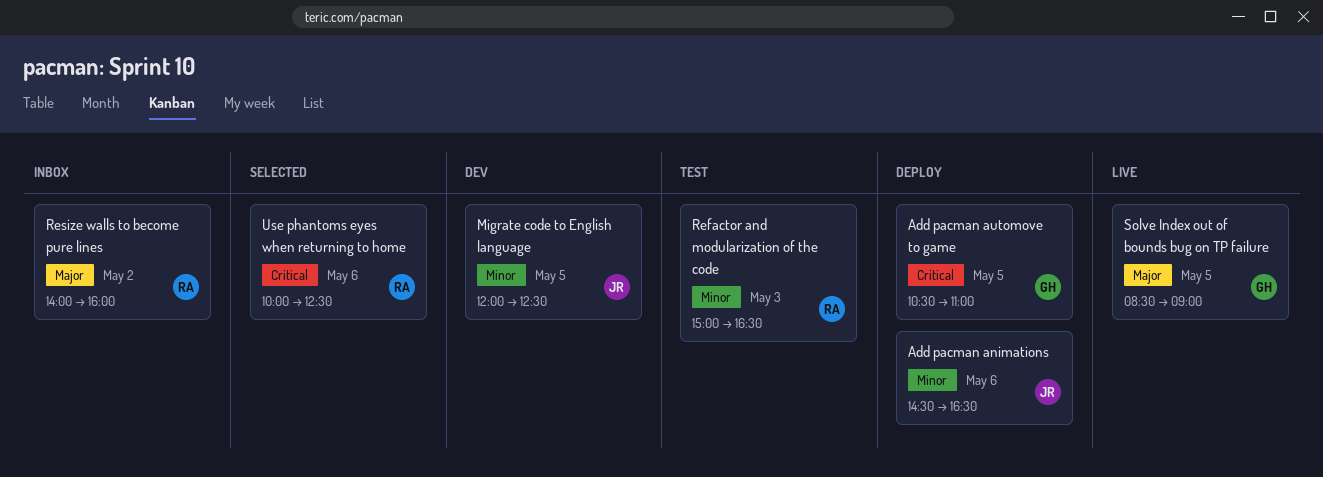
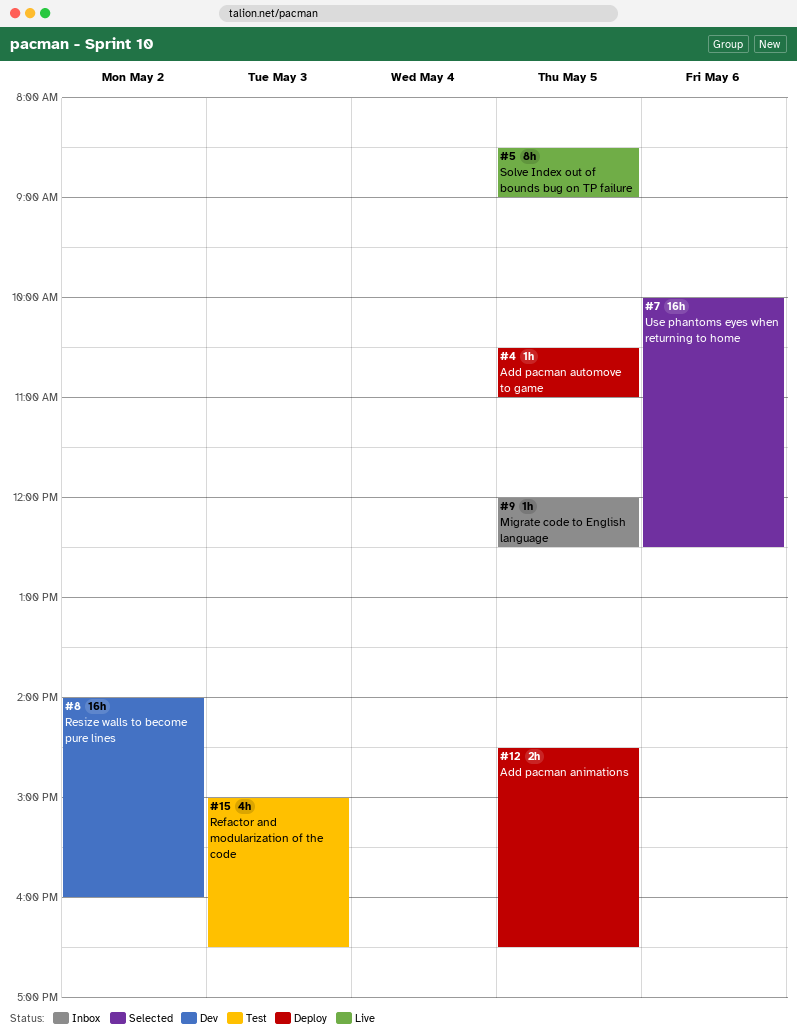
Add pacman animations, day: May 6 -> May 5
Migrate code to English language, status: Dev -> Inbox
Resize walls to become pure lines, status: Inbox -> Dev

